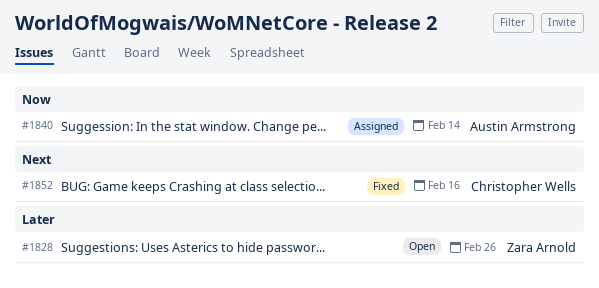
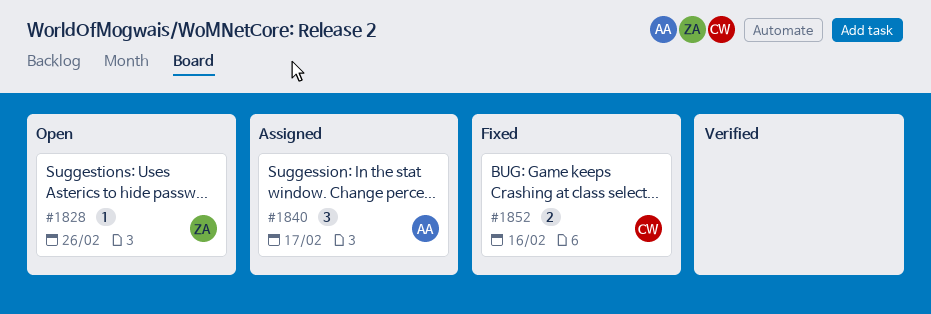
#1840, due: Feb 14 -> Feb 17

